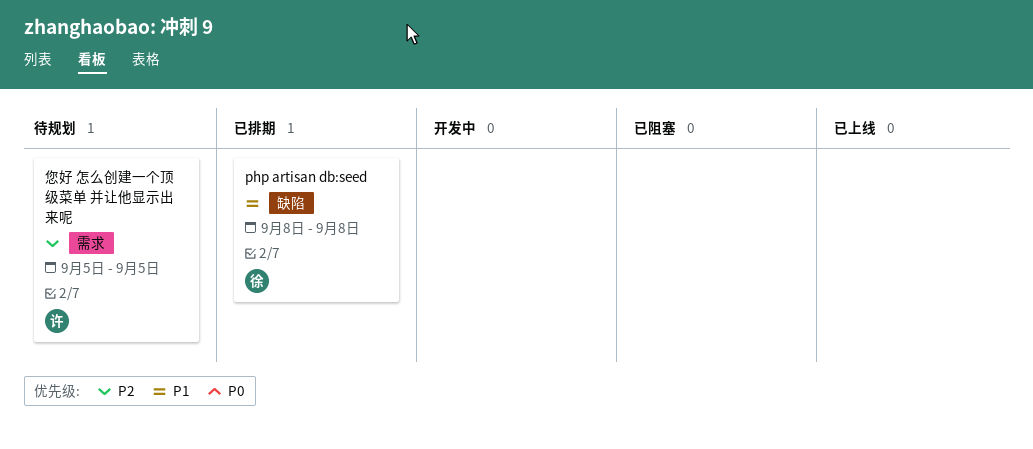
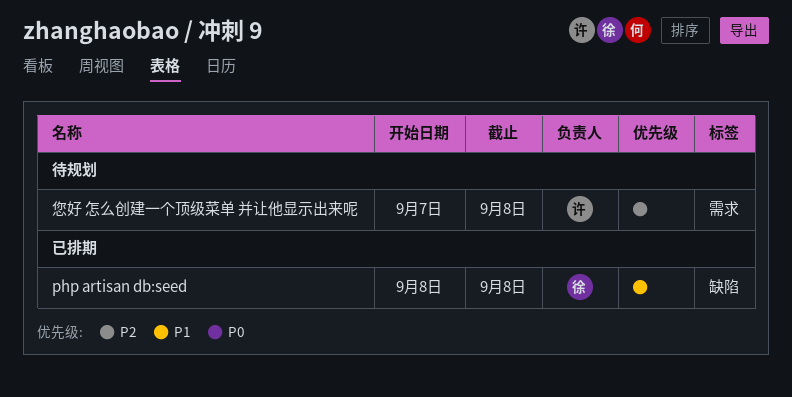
您好 怎么创建一个顶级菜单 并让他显示出来呢, start: Sep 5 -> Sep 7
您好 怎么创建一个顶级菜单 并让他显示出来呢, due: Sep 5 -> Sep 8

